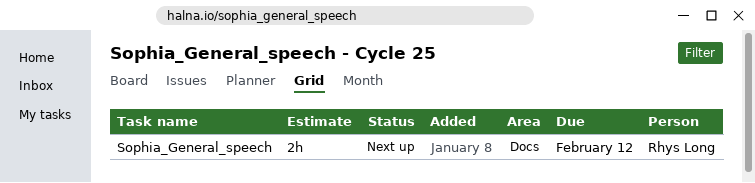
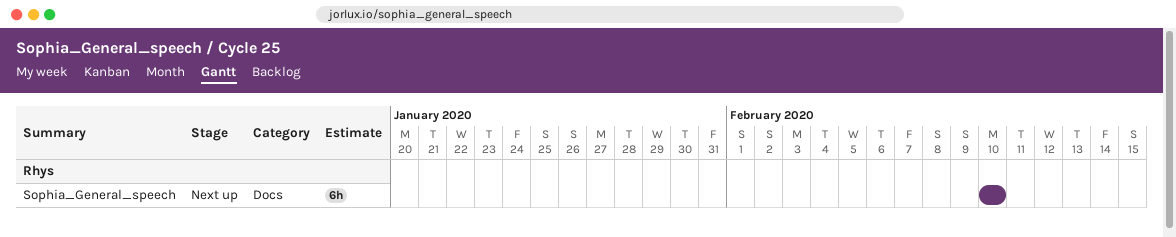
Sophia_General_speech, estimate: 2h -> 6h
Sophia_General_speech, due: Feb 12 -> Feb 10

